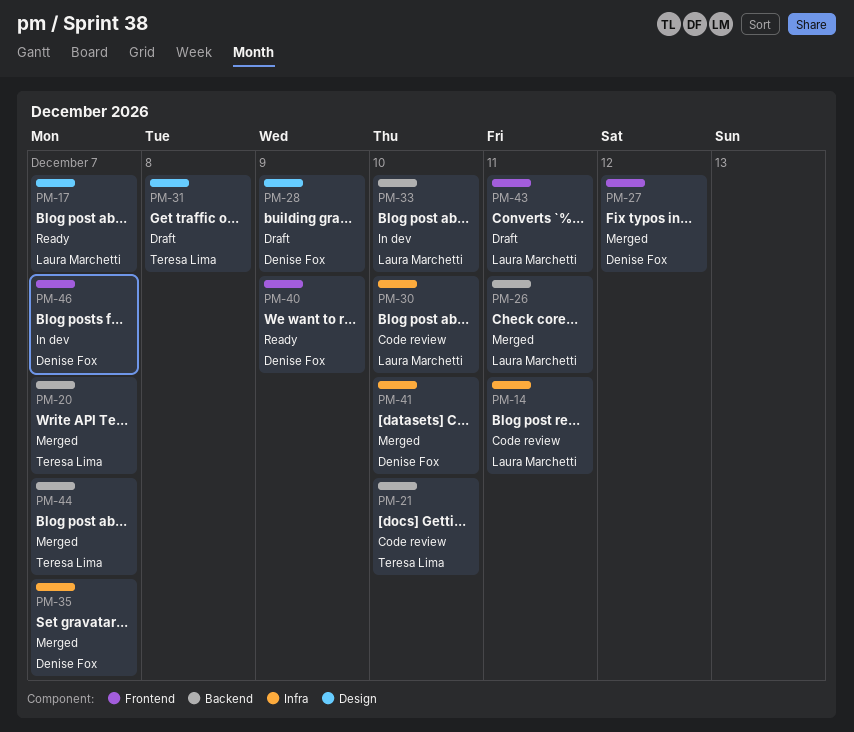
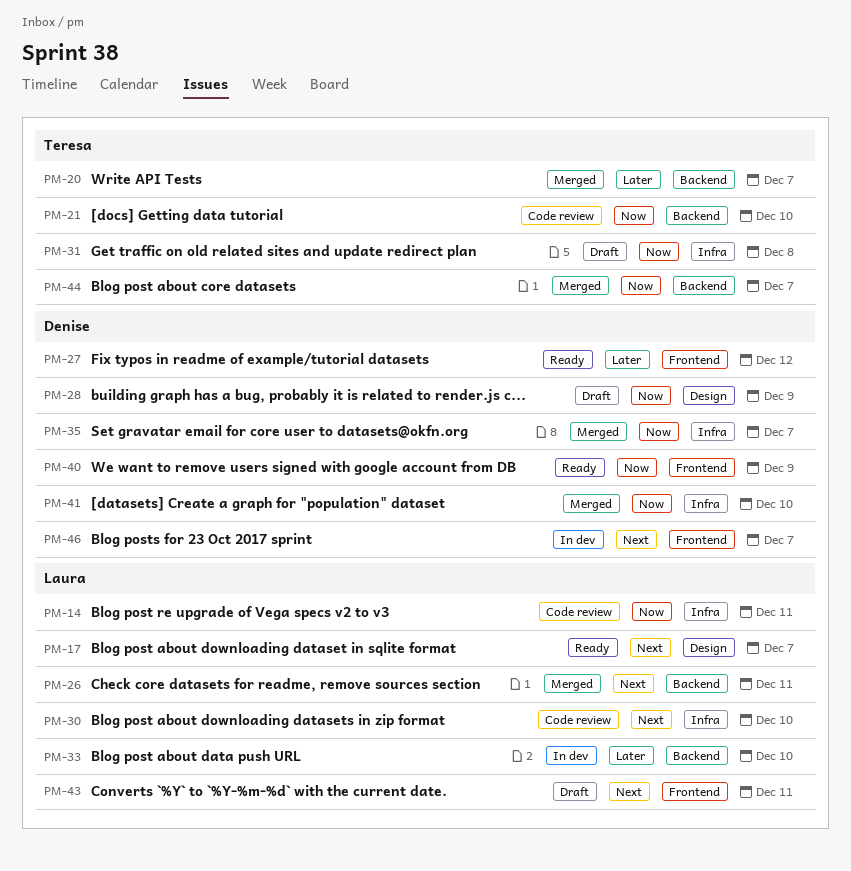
PM-27, status: Merged -> Ready
PM-31, label: Design -> Infra

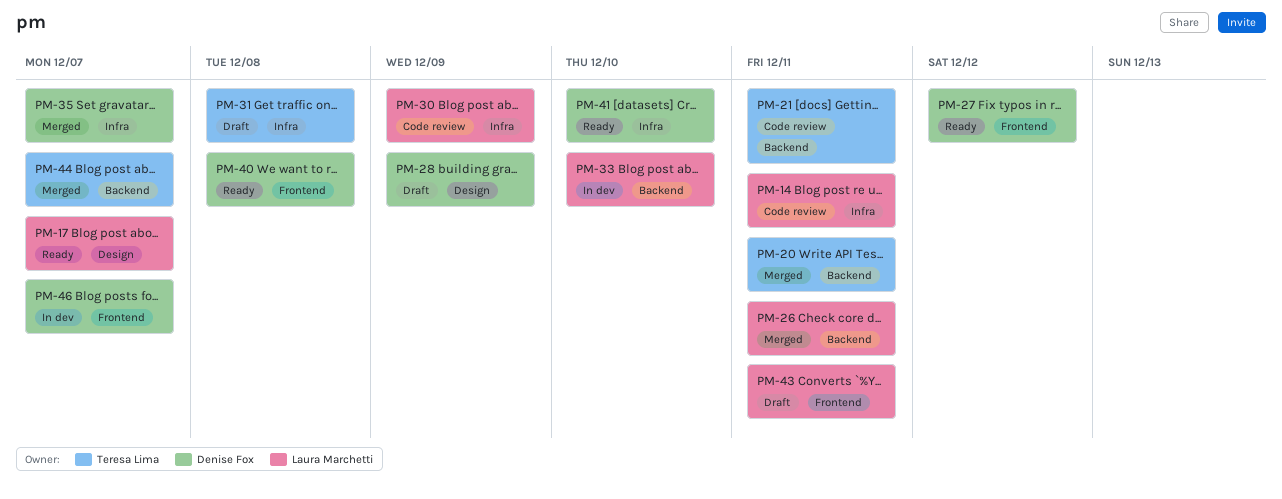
PM-20, due: Dec 7 -> Dec 11
PM-21, due: Dec 10 -> Dec 11
PM-30, due: Dec 10 -> Dec 9
PM-40, due: Dec 9 -> Dec 8
PM-41, status: Merged -> Ready

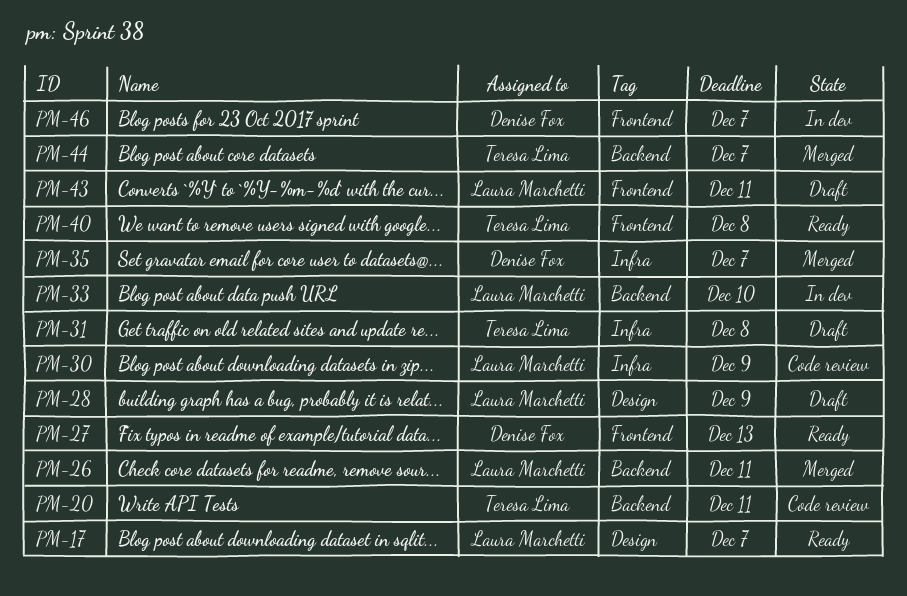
PM-14: present -> none
PM-20, status: Merged -> Code review
PM-21: present -> none
PM-27, due: Dec 12 -> Dec 13
PM-28, owner: Denise Fox -> Laura Marchetti
PM-40, owner: Denise Fox -> Teresa Lima
PM-41: present -> none

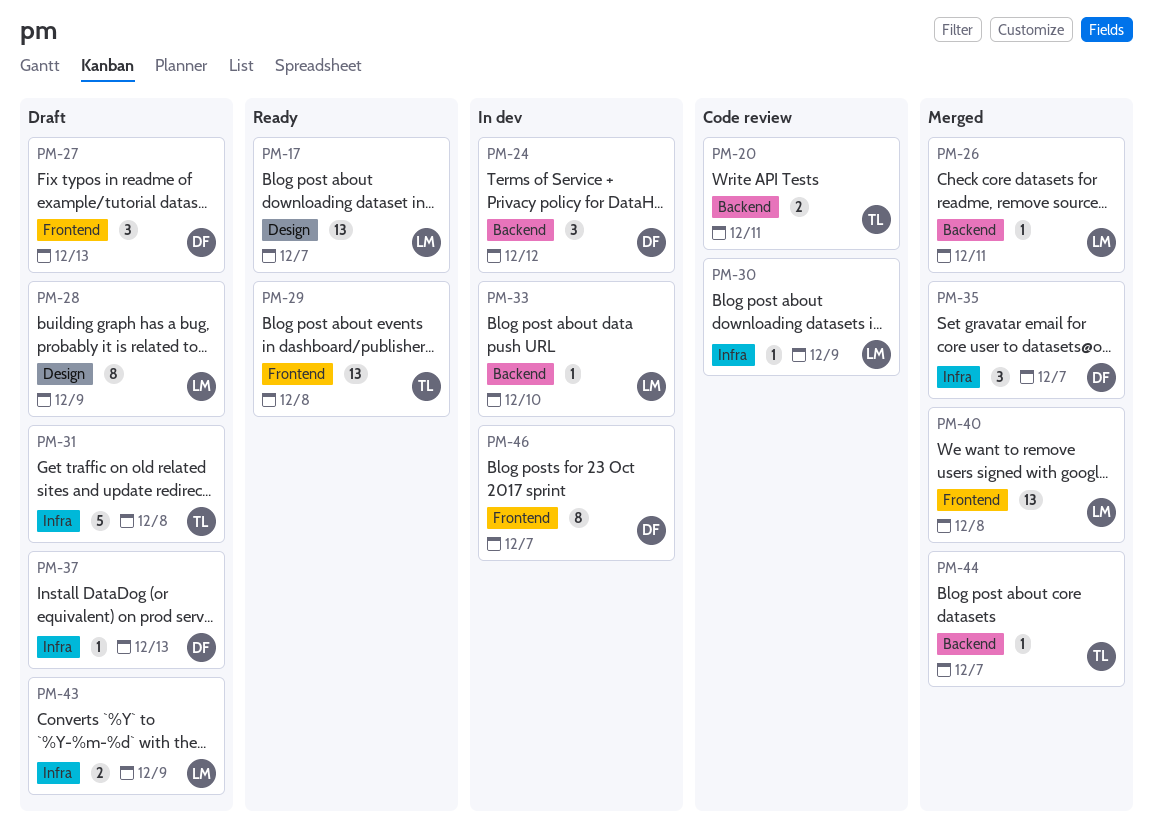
PM-24: none -> present
PM-27, status: Ready -> Draft
PM-29: none -> present
PM-37: none -> present
PM-40, status: Ready -> Merged
PM-40, owner: Teresa Lima -> Laura Marchetti
PM-43, label: Frontend -> Infra
PM-43, due: Dec 11 -> Dec 9

